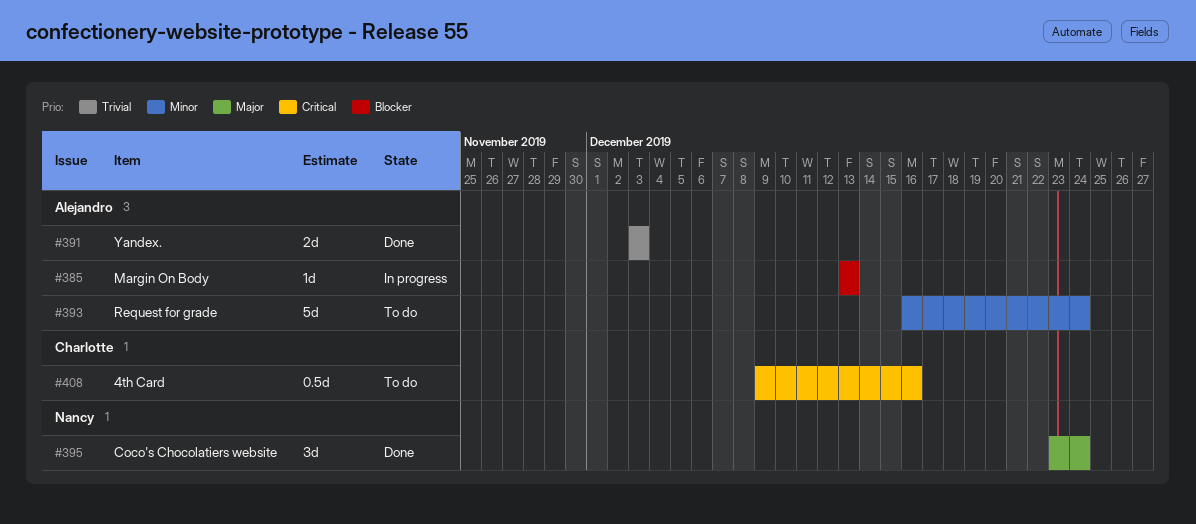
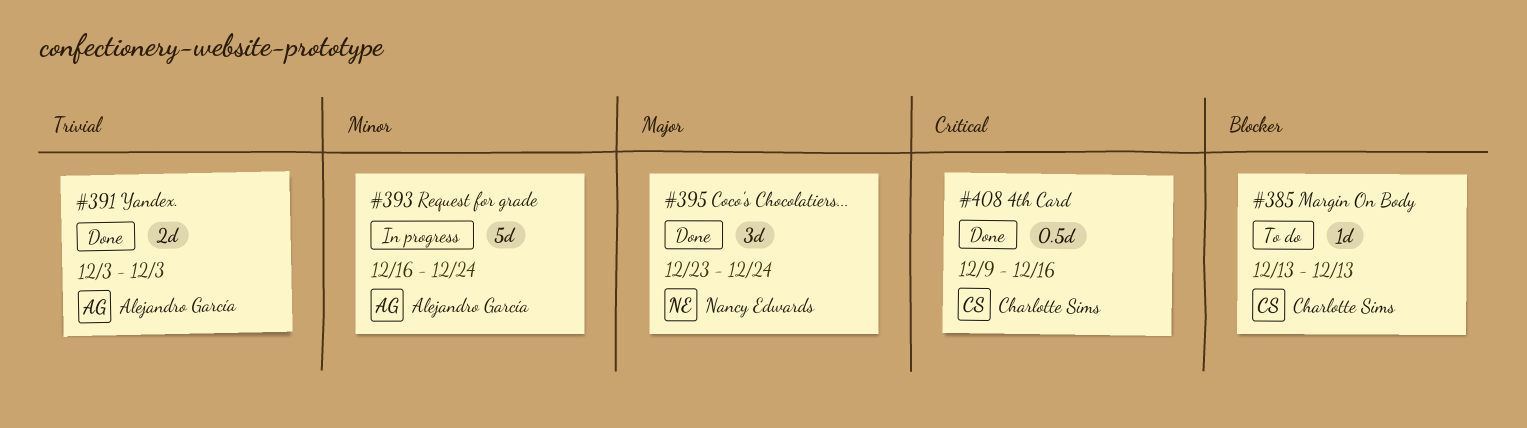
#385, status: In progress -> To do
#385, owner: Alejandro García -> Charlotte Sims
#393, status: To do -> In progress
#408, status: To do -> Done

